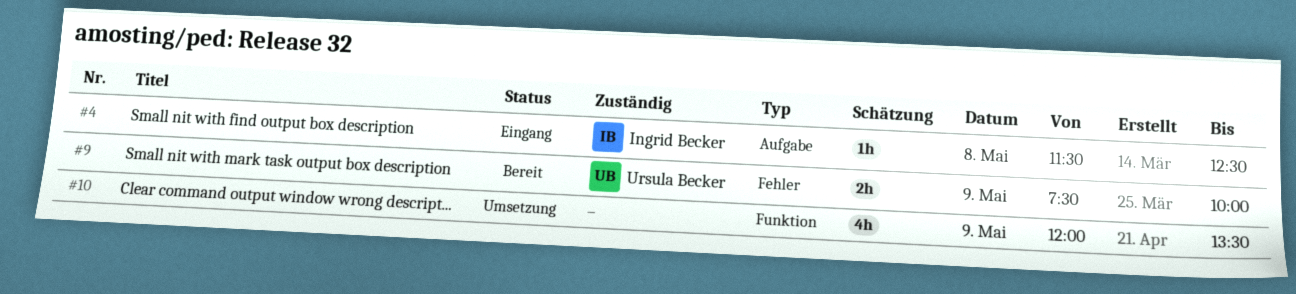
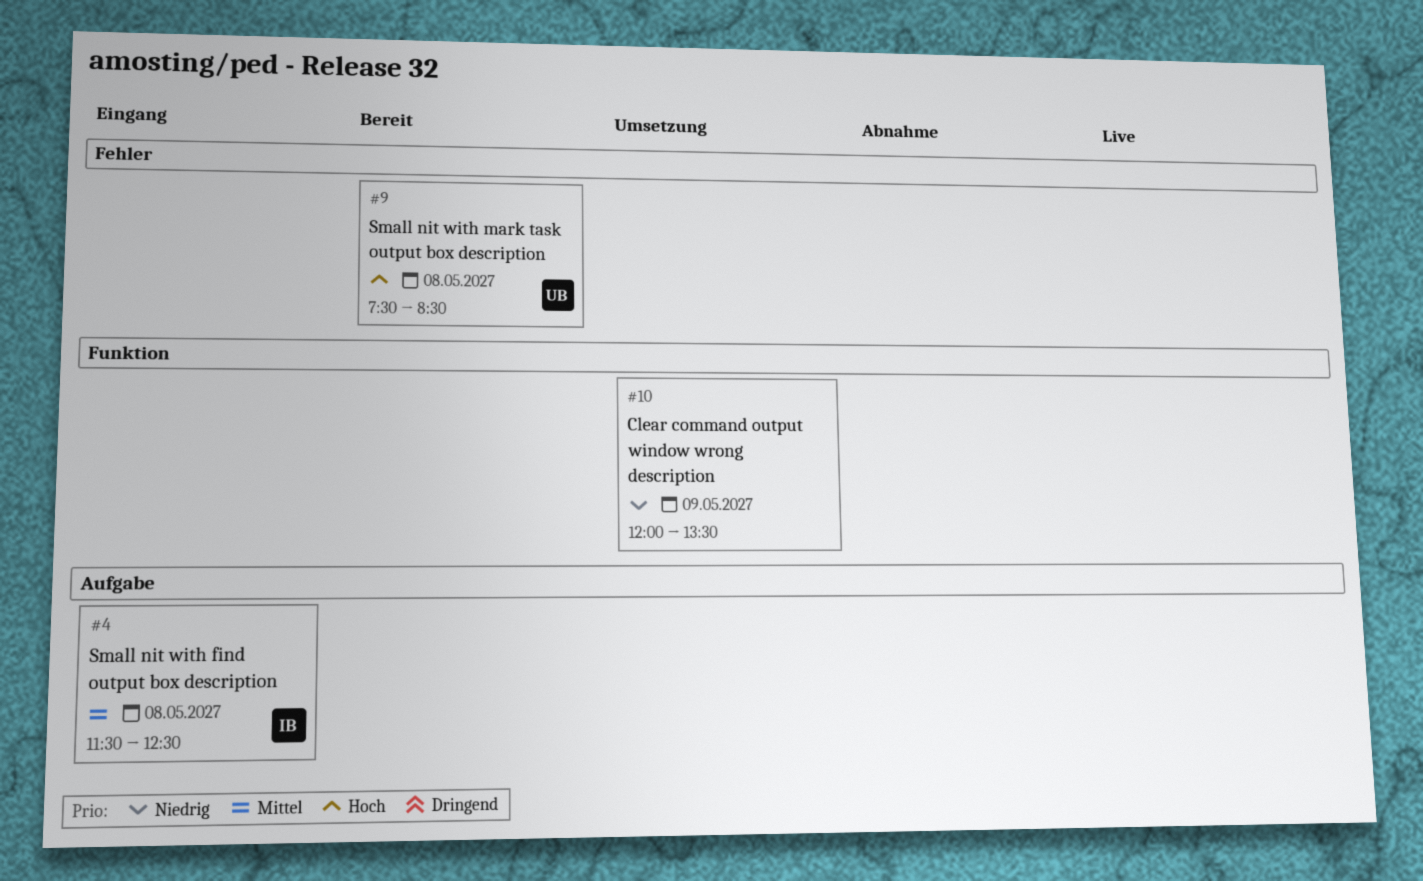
#9, day: May 9 -> May 8
#9, ends: 10:00 -> 08:30

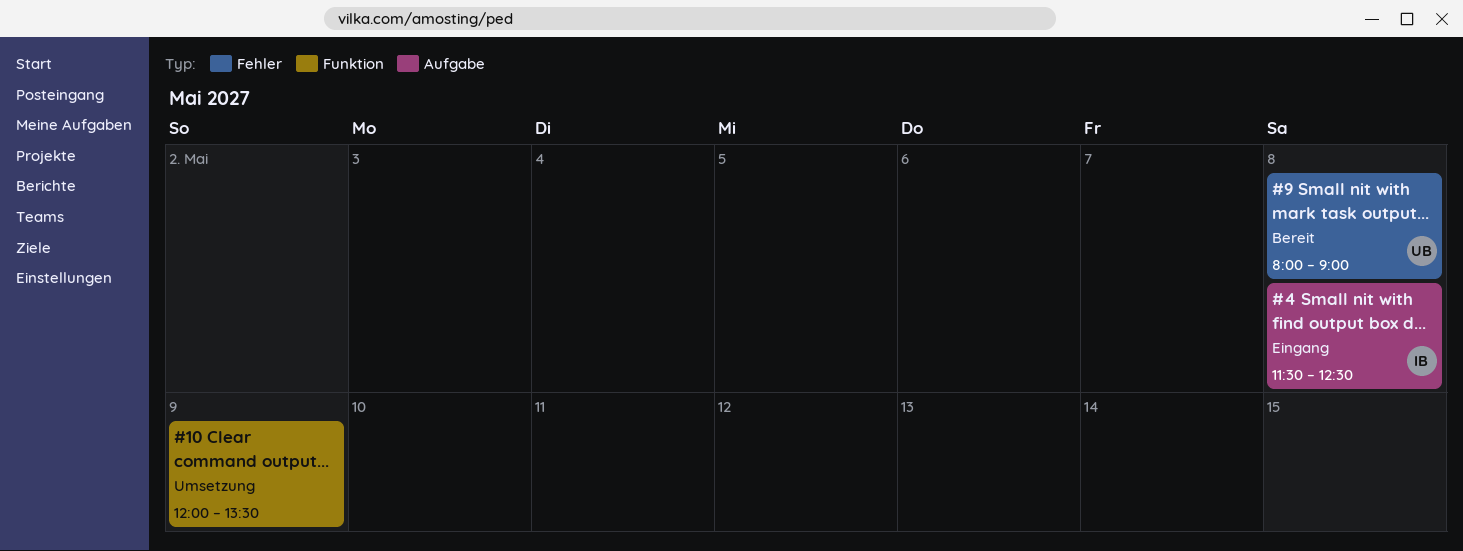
#9, begins: 07:30 -> 08:00
#9, ends: 08:30 -> 09:00

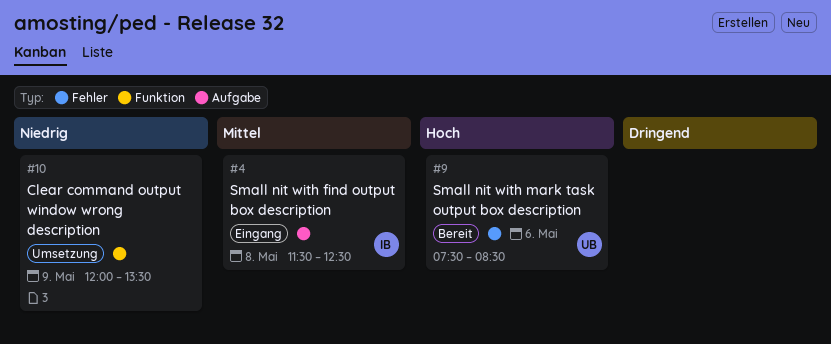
#9, day: May 8 -> May 6
#9, begins: 08:00 -> 07:30
#9, ends: 09:00 -> 08:30

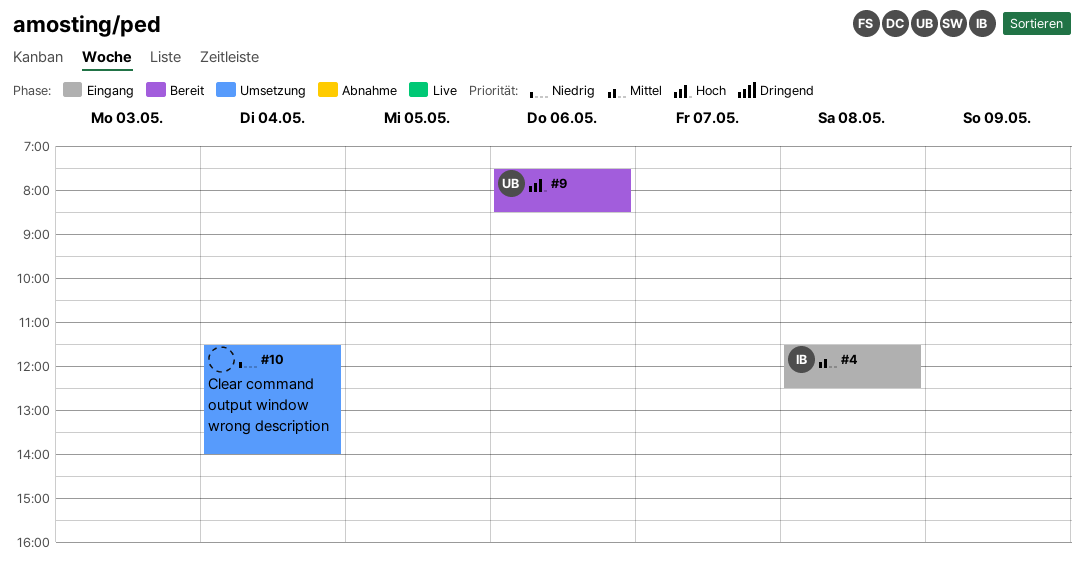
#10, day: May 9 -> May 4
#10, begins: 12:00 -> 11:30
#10, ends: 13:30 -> 14:00

